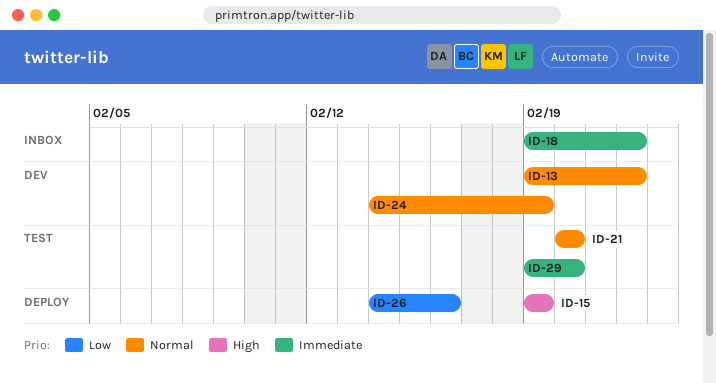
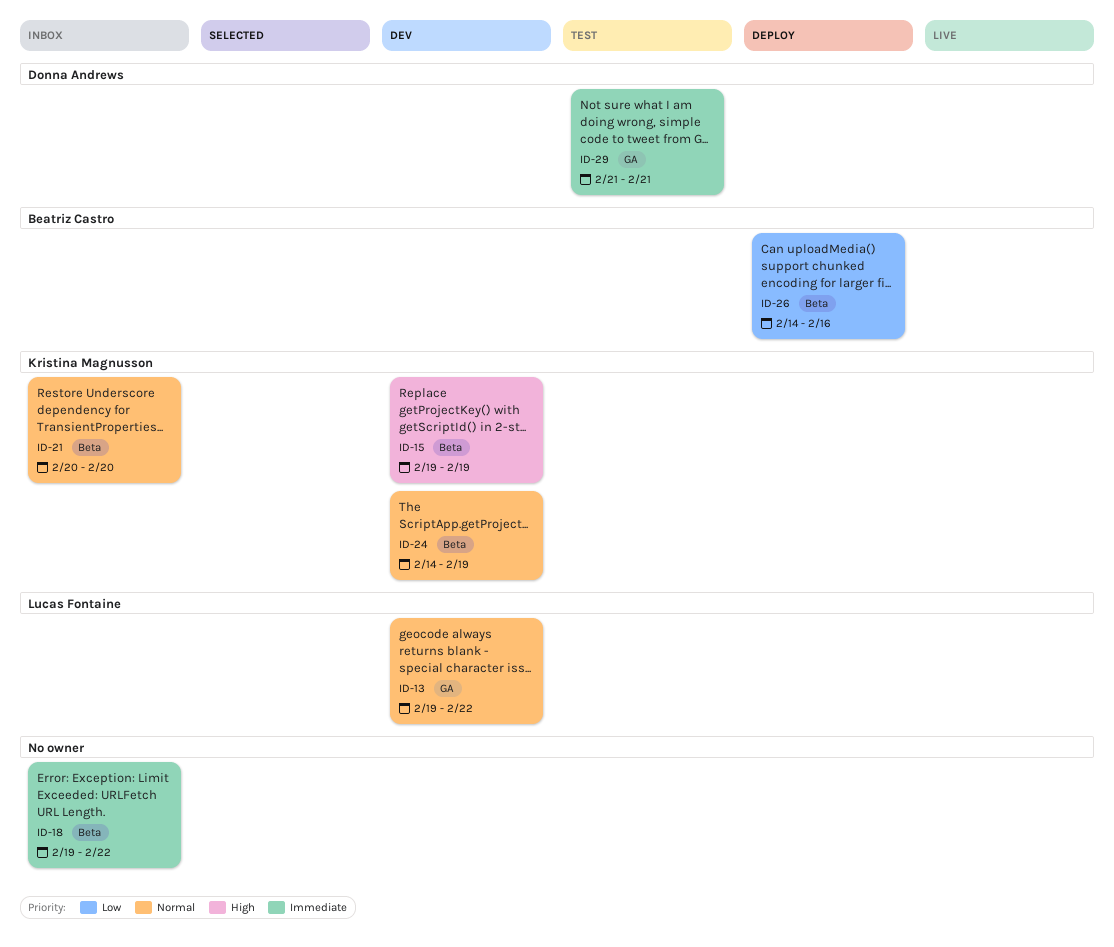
ID-15, status: Deploy -> Dev
ID-21, status: Test -> Inbox
ID-29, start: Feb 19 -> Feb 21
ID-29, due: Feb 20 -> Feb 21

